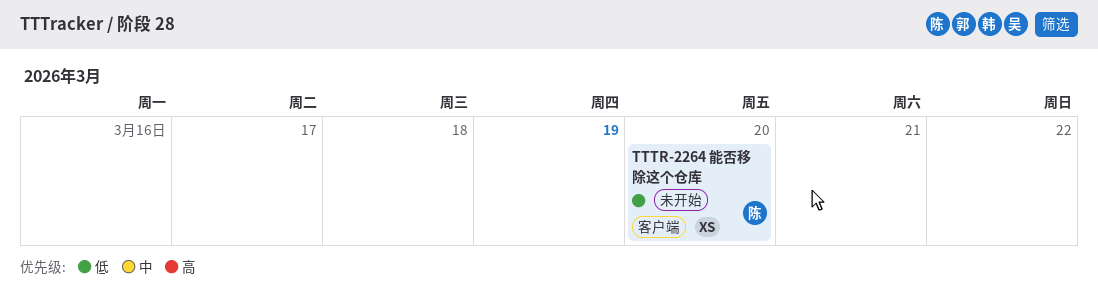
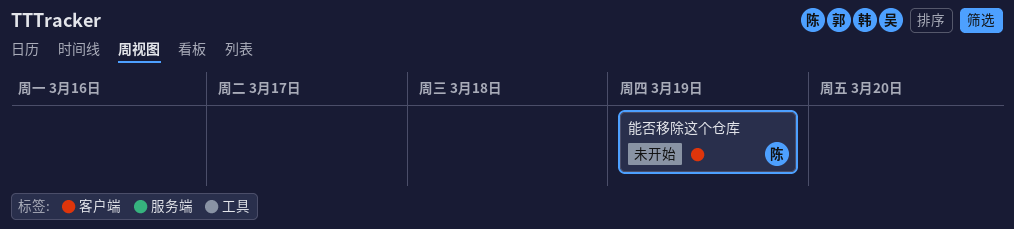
能否移除这个仓库, due: Mar 20 -> Mar 19

